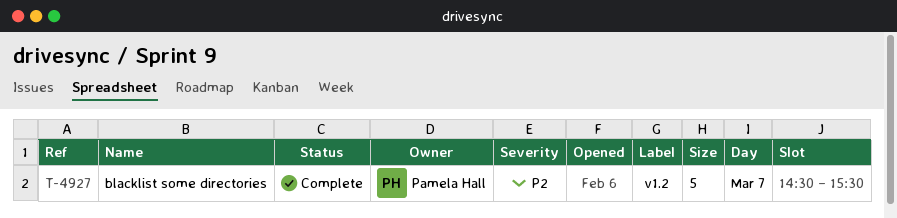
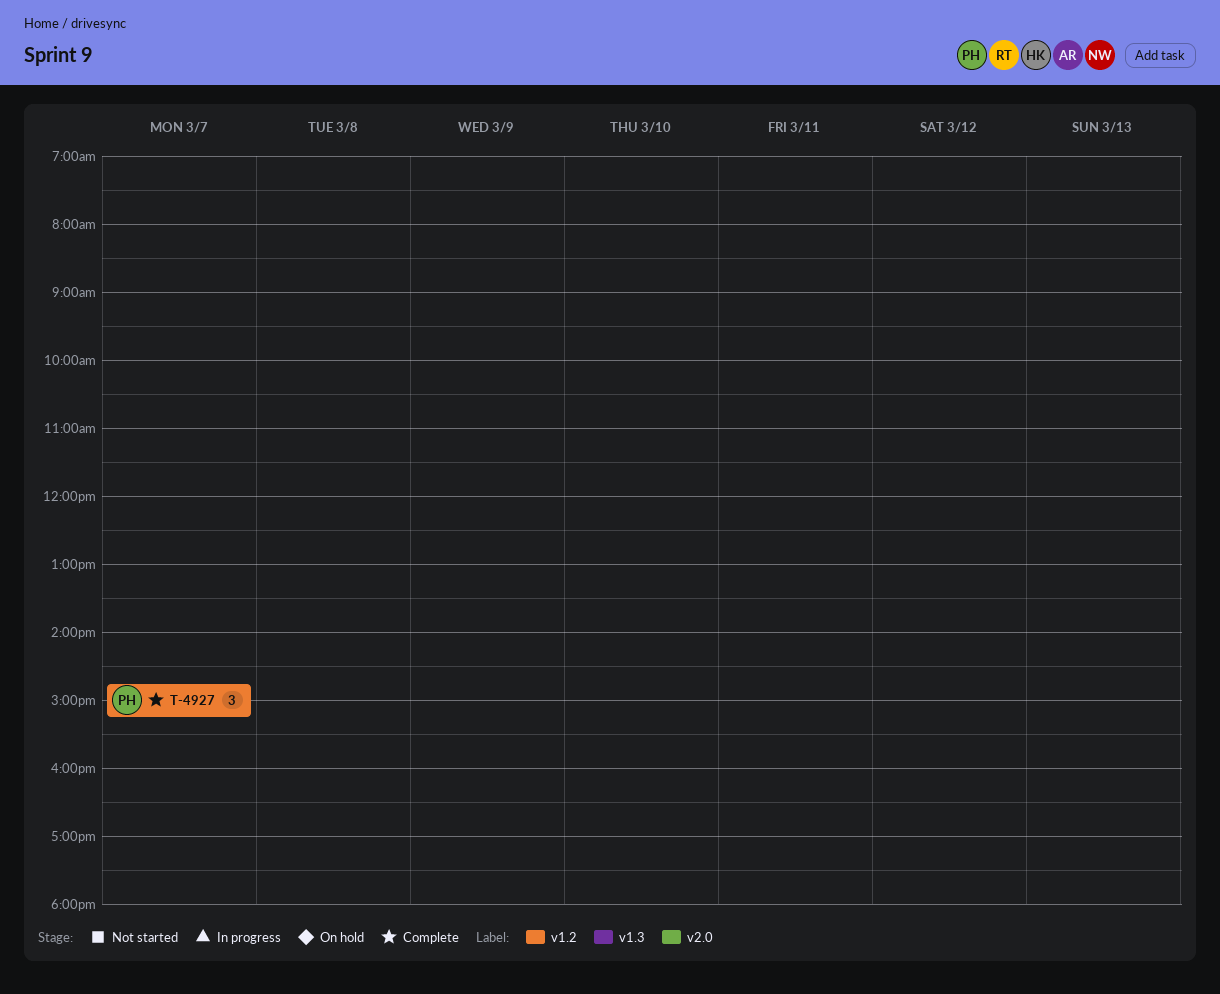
T-4927, estimate: 5 -> 3
T-4927, begins: 14:30 -> 14:45
T-4927, ends: 15:30 -> 15:15

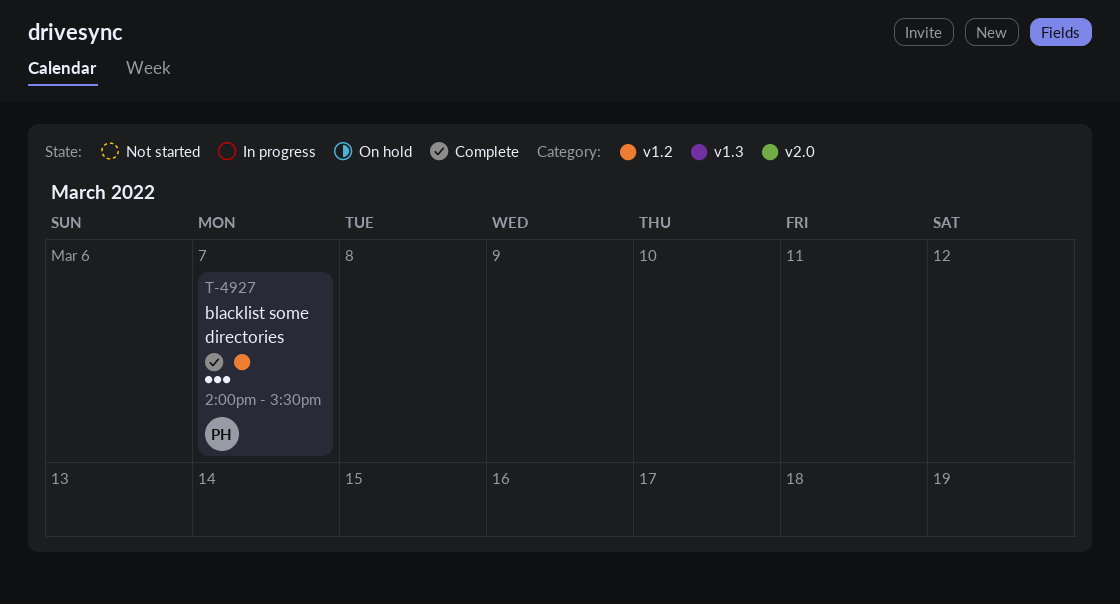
T-4927, begins: 14:45 -> 14:00
T-4927, ends: 15:15 -> 15:30

